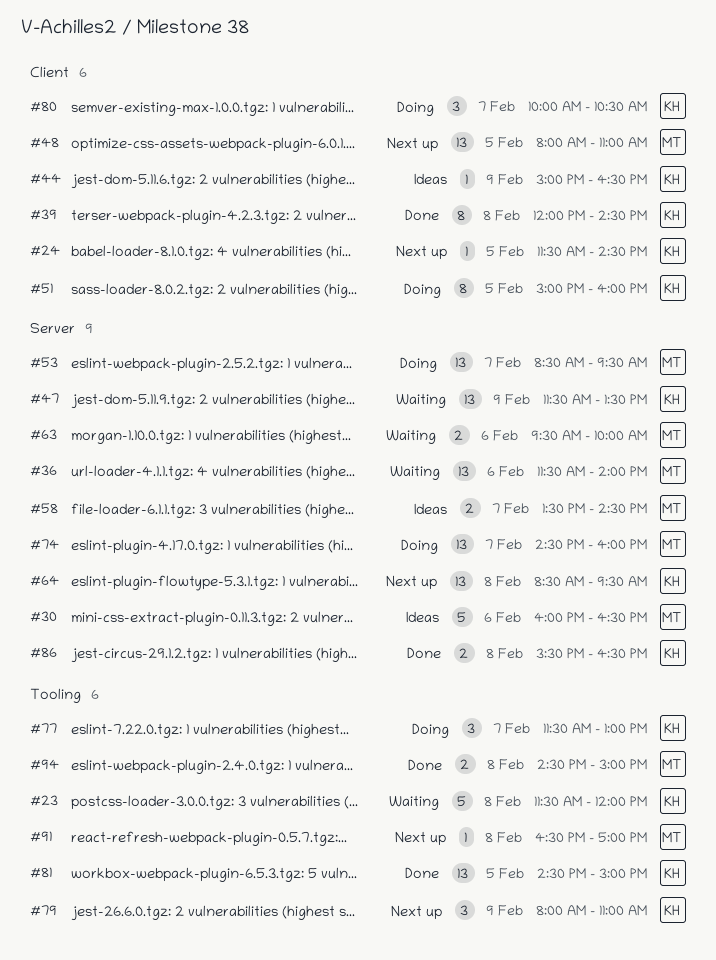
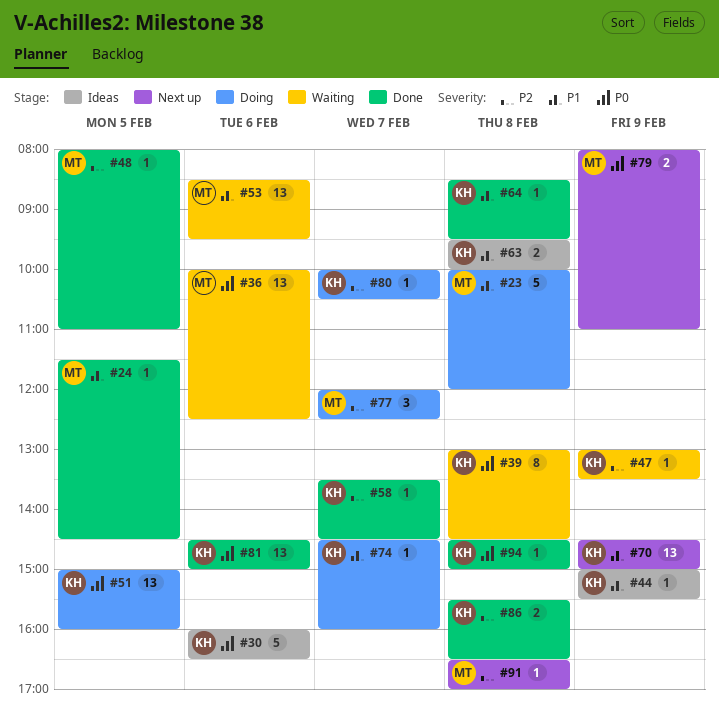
#23, status: Waiting -> Doing
#23, owner: KH -> MT
#23, begins: 11:30 -> 10:00
#24, status: Next up -> Done
#24, owner: KH -> MT
#30, owner: MT -> KH
#36, begins: 11:30 -> 10:00
#36, ends: 14:00 -> 12:30
#39, status: Done -> Waiting
#39, begins: 12:00 -> 13:00
#44, ends: 16:30 -> 15:30
#47, estimate: 13 -> 1
#47, begins: 11:30 -> 13:00
#48, status: Next up -> Done
#48, estimate: 13 -> 1
#51, estimate: 8 -> 13
#53, status: Doing -> Waiting
#53, day: Feb 7 -> Feb 6
#58, status: Ideas -> Done
#58, owner: MT -> KH
#58, estimate: 2 -> 1
#63, status: Waiting -> Ideas
#63, owner: MT -> KH
#63, day: Feb 6 -> Feb 8
#64, status: Next up -> Done
#64, estimate: 13 -> 1
#70: none -> present
#74, owner: MT -> KH
#74, estimate: 13 -> 1
#77, owner: KH -> MT
#77, begins: 11:30 -> 12:00
#77, ends: 13:00 -> 12:30
#79, owner: KH -> MT
#79, estimate: 3 -> 2
#80, estimate: 3 -> 1
#81, day: Feb 5 -> Feb 6
#94, owner: MT -> KH
#94, estimate: 2 -> 1

